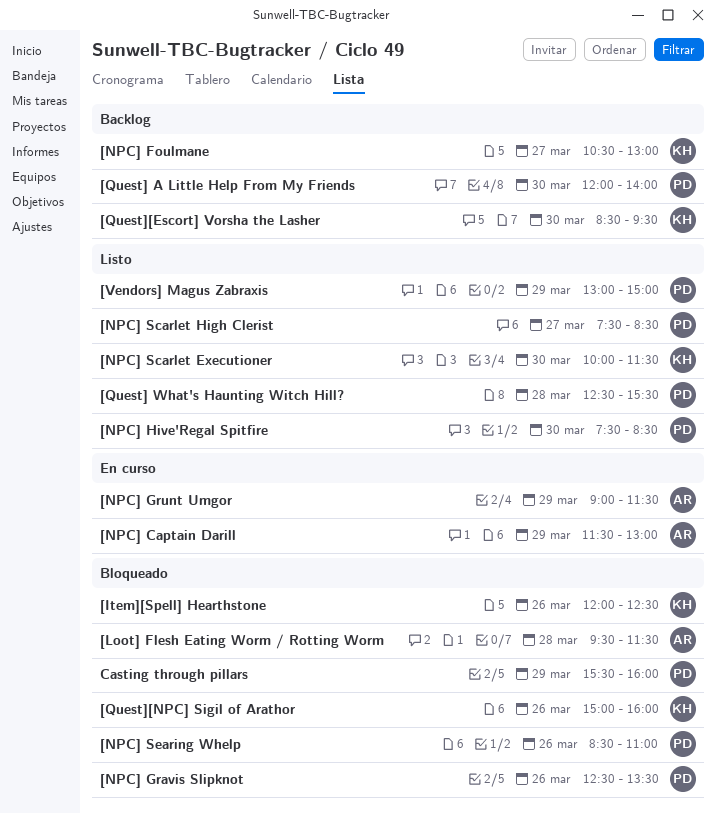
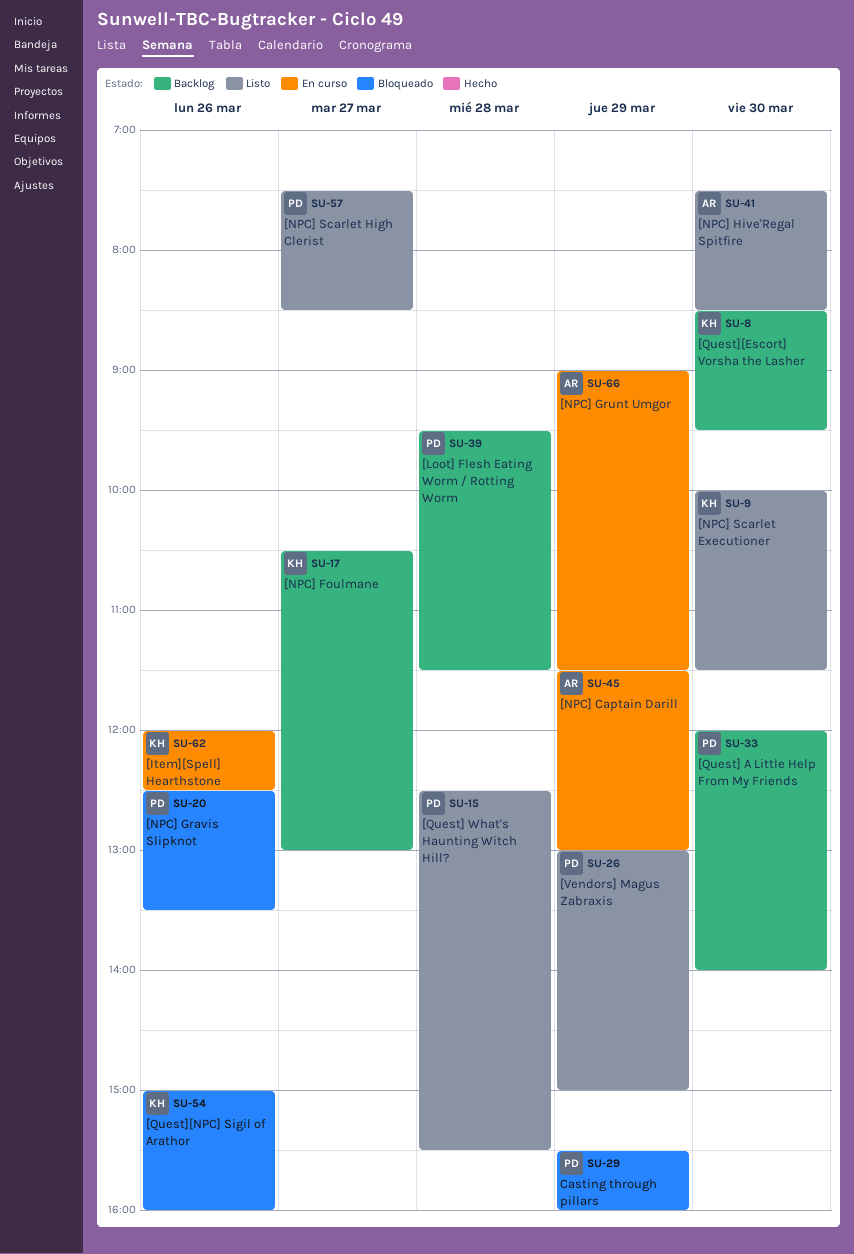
[Item][Spell] Hearthstone, status: Bloqueado -> En curso
[Loot] Flesh Eating Worm / Rotting Worm, status: Bloqueado -> Backlog
[Loot] Flesh Eating Worm / Rotting Worm, owner: AR -> PD
[NPC] Hive'Regal Spitfire, owner: PD -> AR
[NPC] Searing Whelp: present -> none

